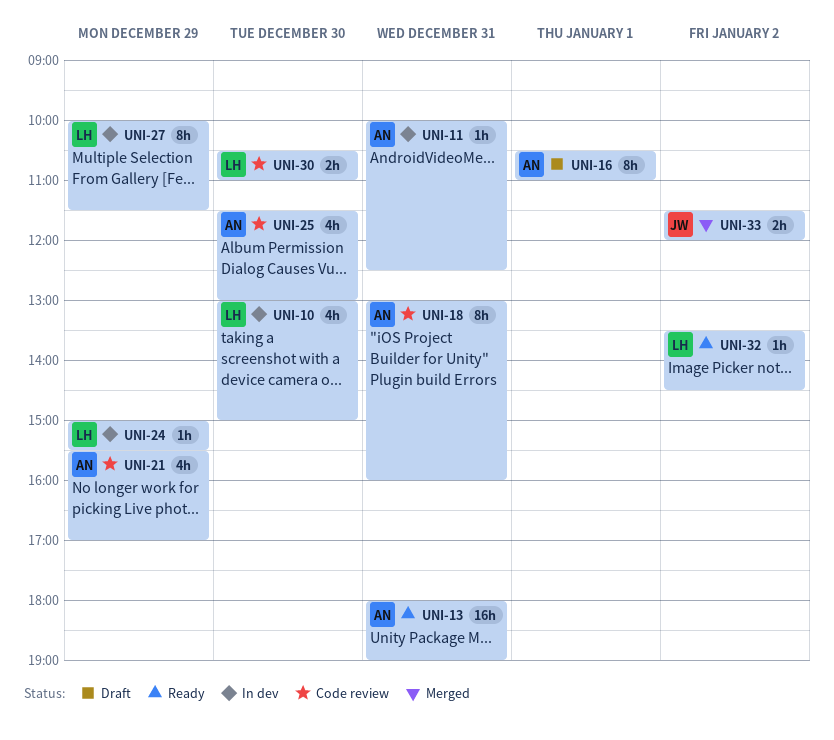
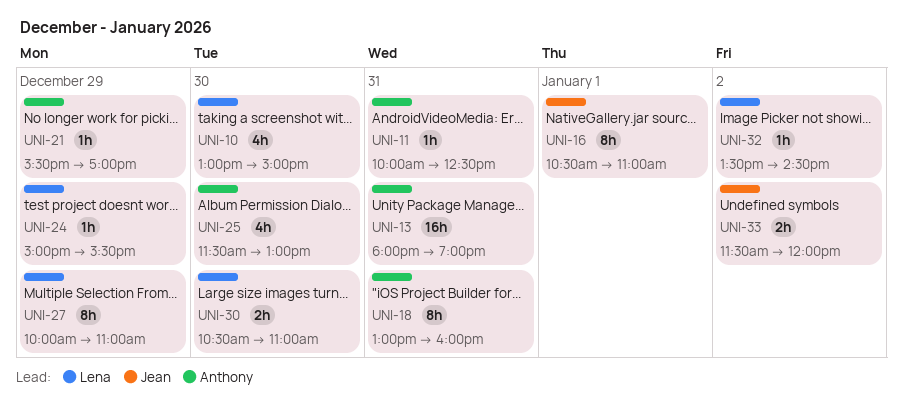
UNI-16, owner: Anthony -> Jean
UNI-21, estimate: 4h -> 1h
UNI-27, ends: 11:30 -> 11:00

